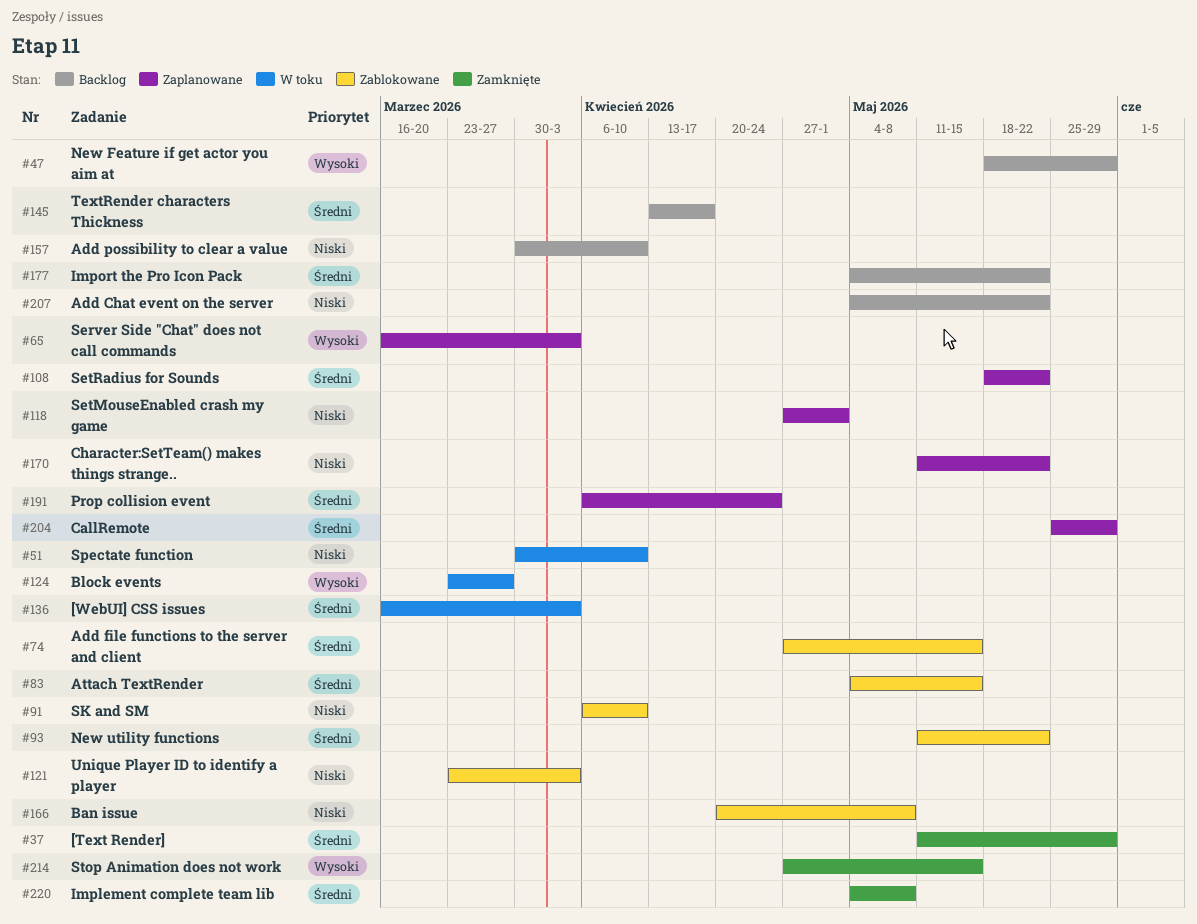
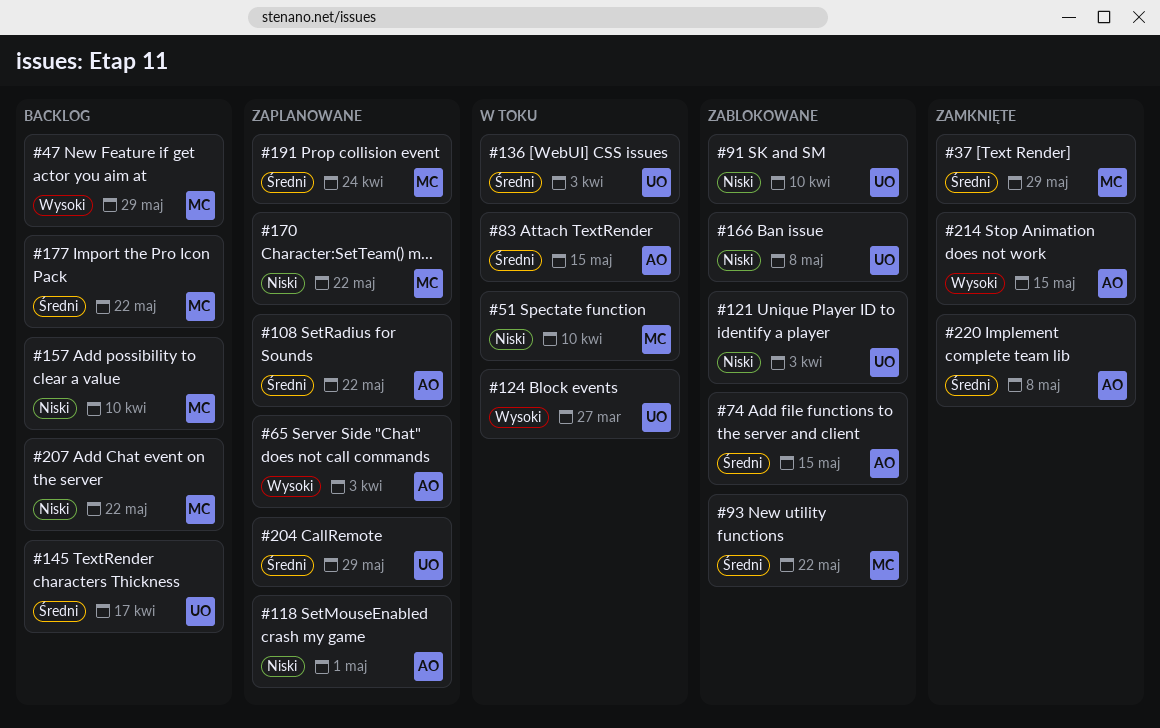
#83, status: Zablokowane -> W toku

